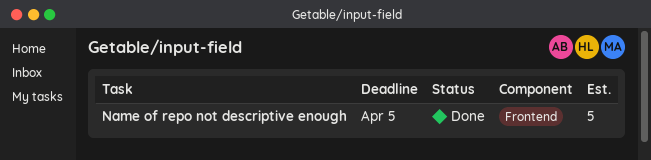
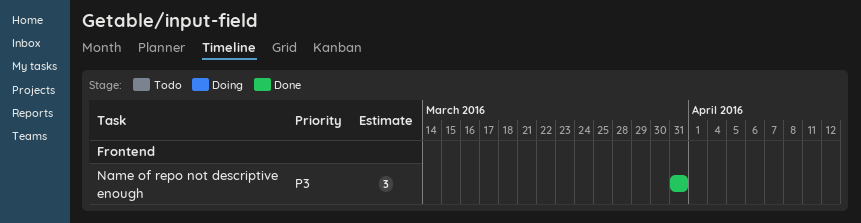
Name of repo not descriptive enough, estimate: 5 -> 3
Name of repo not descriptive enough, due: Apr 5 -> Mar 31

